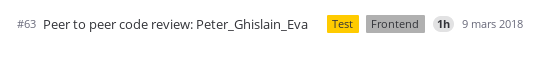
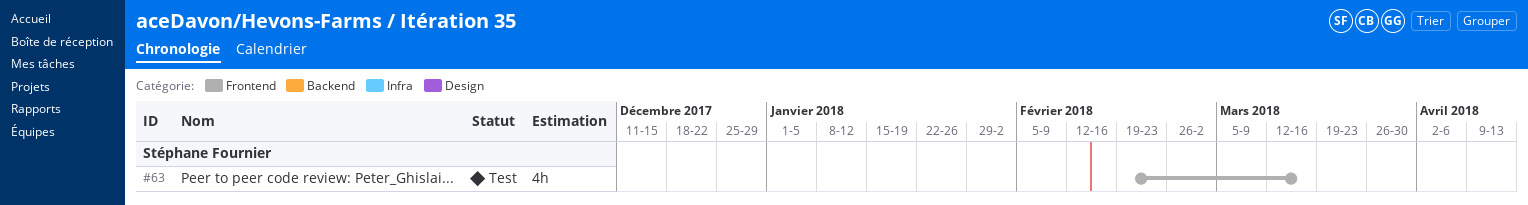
#63, estimate: 1h -> 4h
#63, due: Mar 9 -> Mar 16

